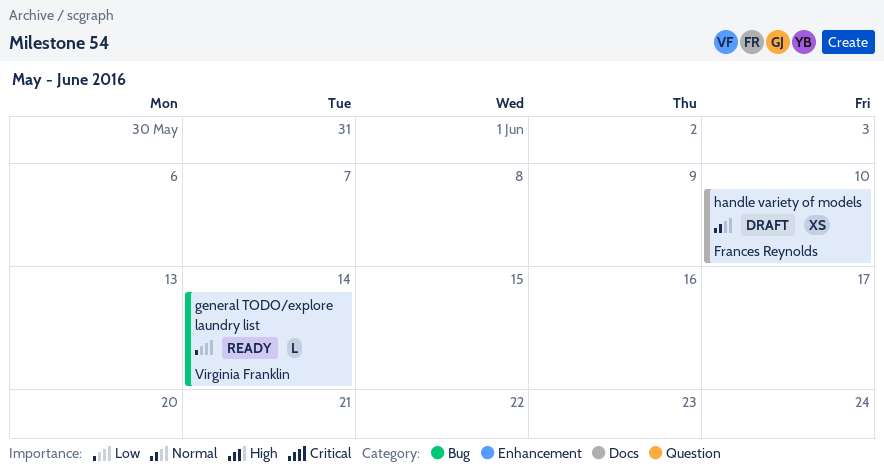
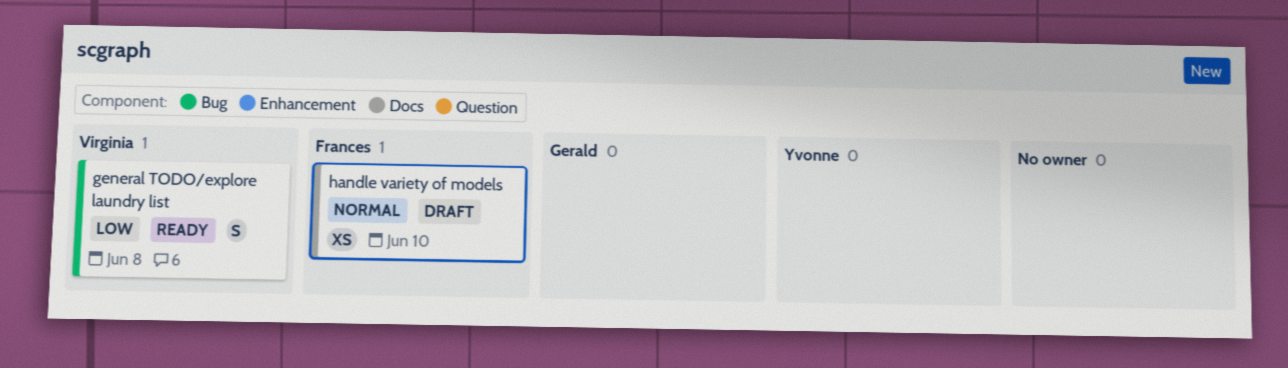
general TODO/explore laundry list, estimate: L -> S
general TODO/explore laundry list, due: Jun 14 -> Jun 8

